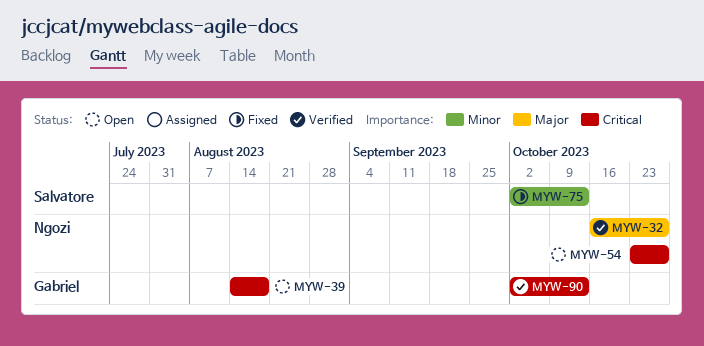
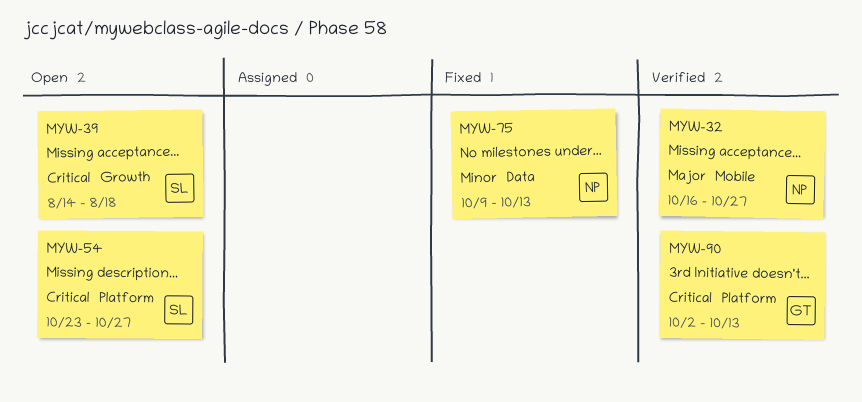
MYW-39, owner: Gabriel -> Salvatore
MYW-54, owner: Ngozi -> Salvatore
MYW-75, owner: Salvatore -> Ngozi
MYW-75, start: Oct 2 -> Oct 9

